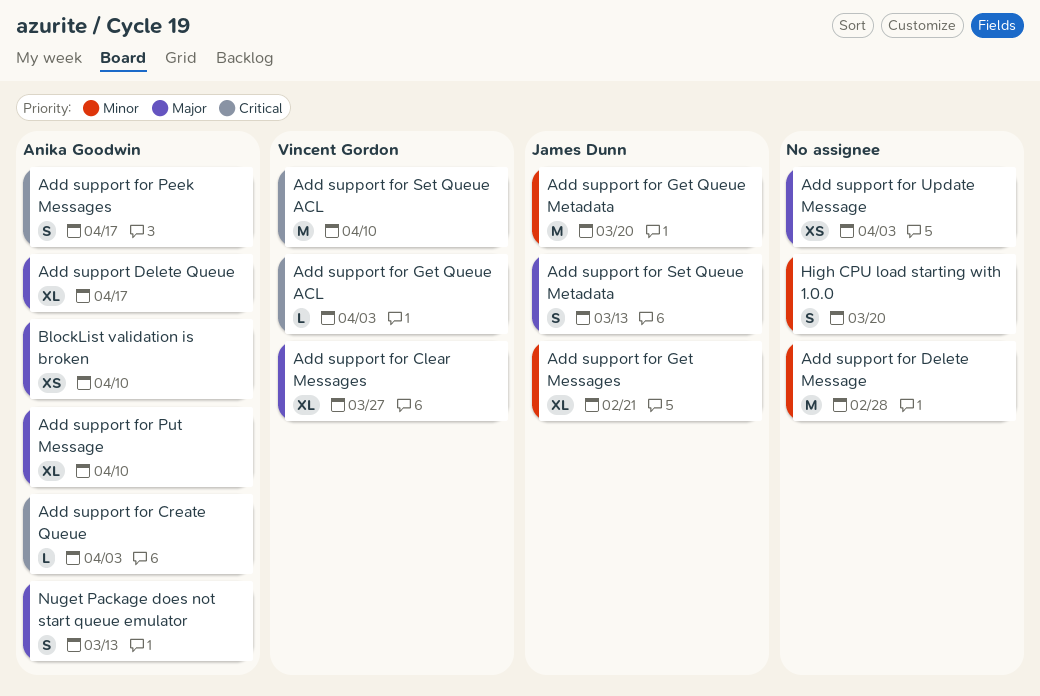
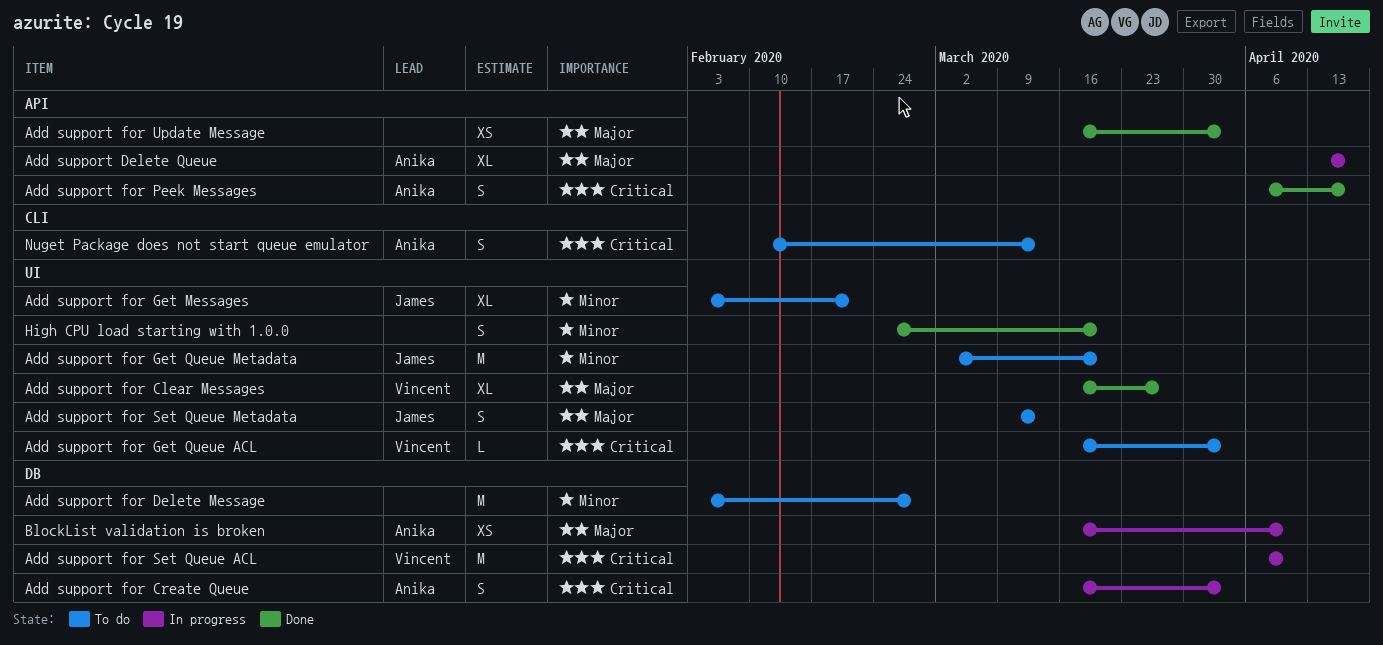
Add support for Create Queue, estimate: L -> S
Add support for Put Message: present -> none
Nuget Package does not start queue emulator, priority: Major -> Critical

